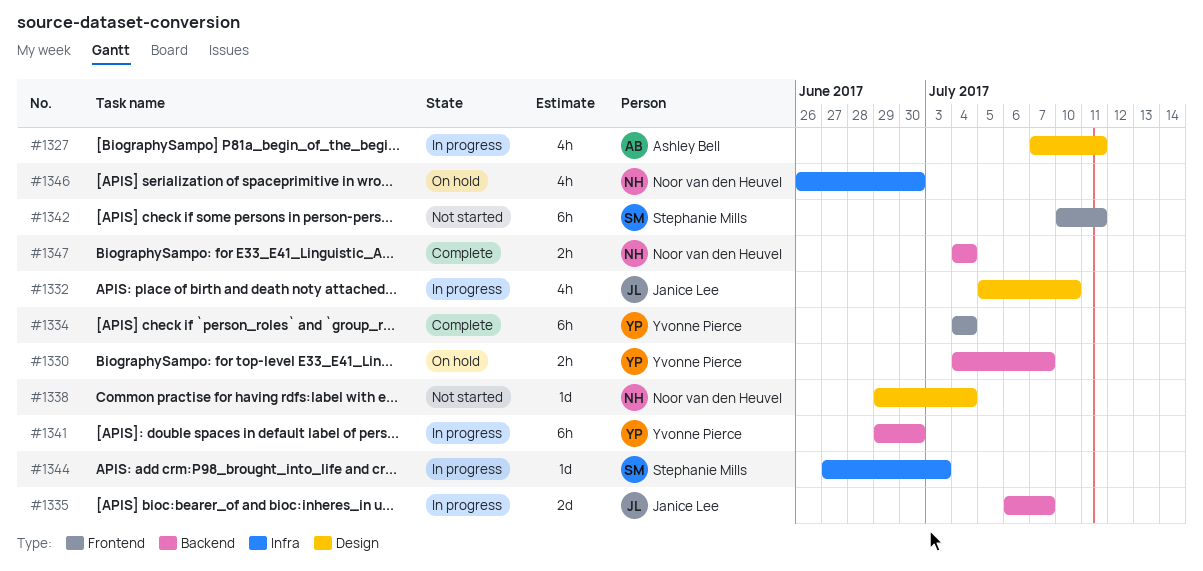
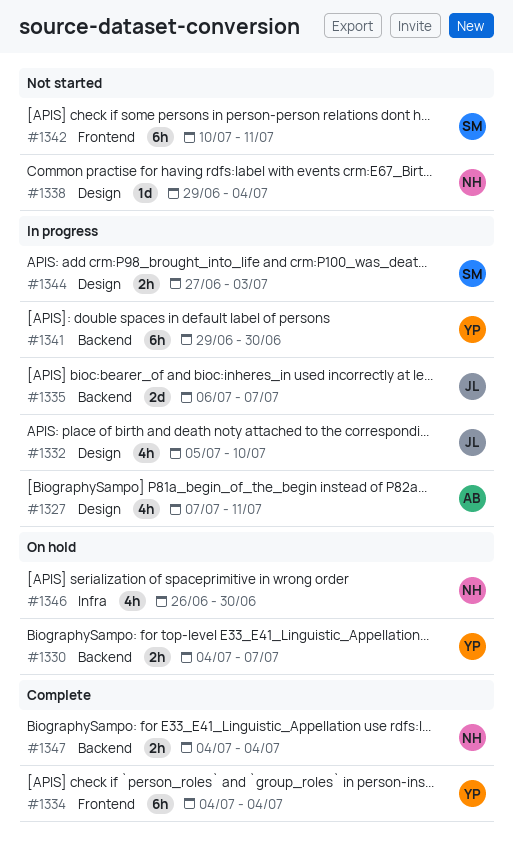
#1344, label: Infra -> Design
#1344, estimate: 1d -> 2h

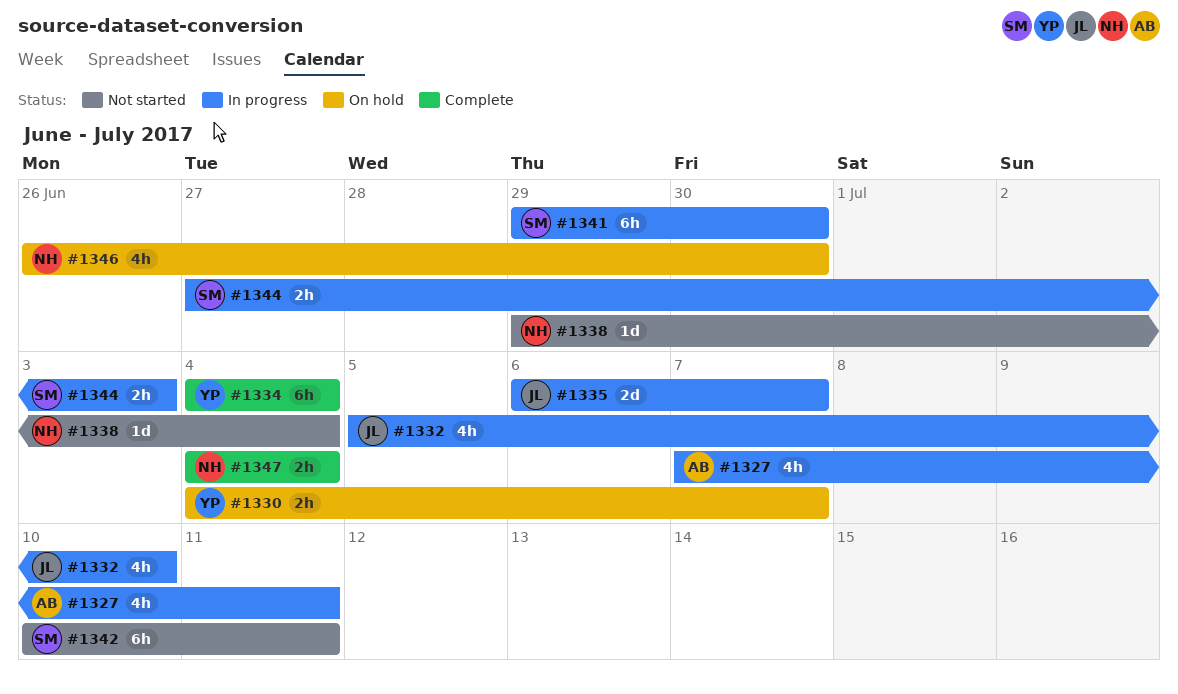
#1341, owner: YP -> SM

